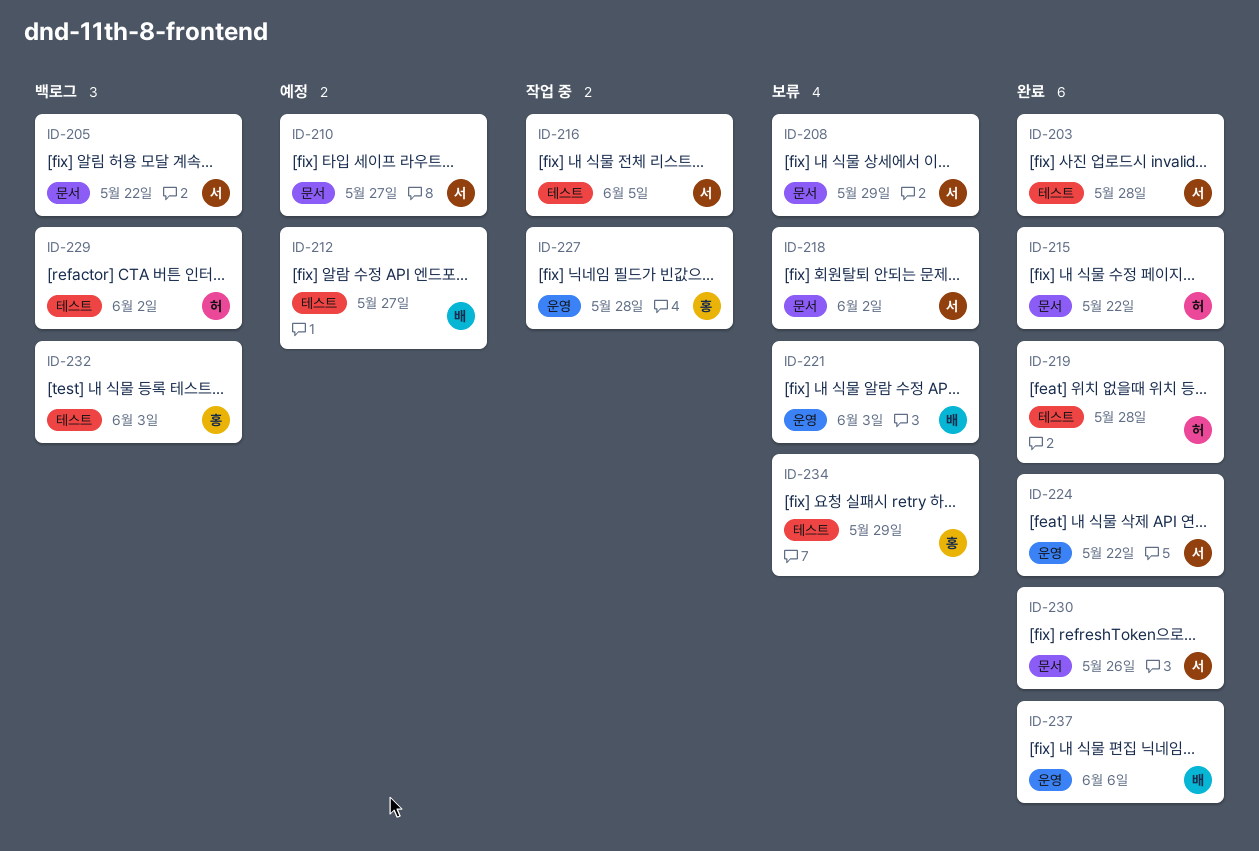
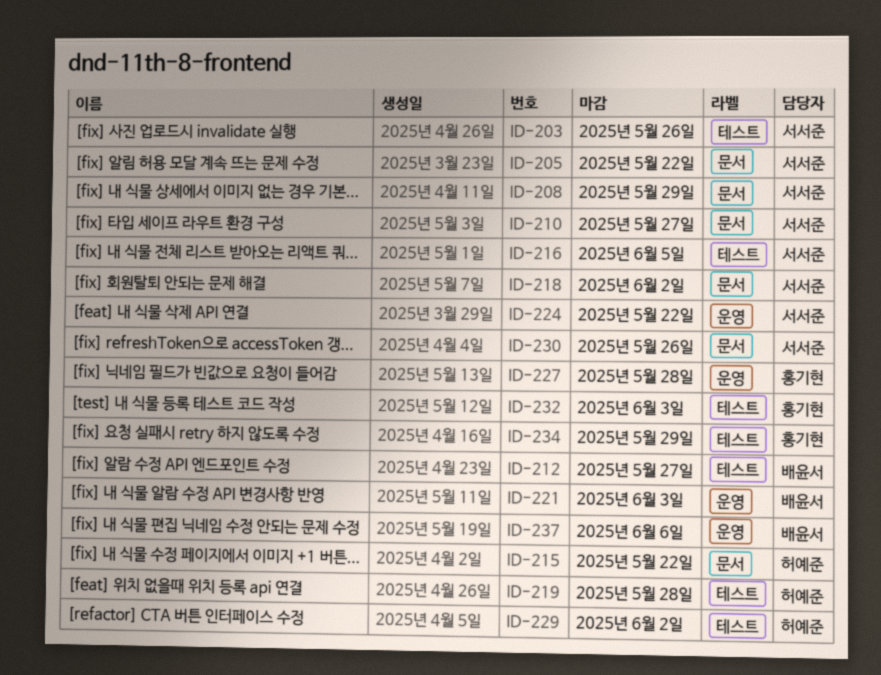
ID-203, due: May 28 -> May 26

